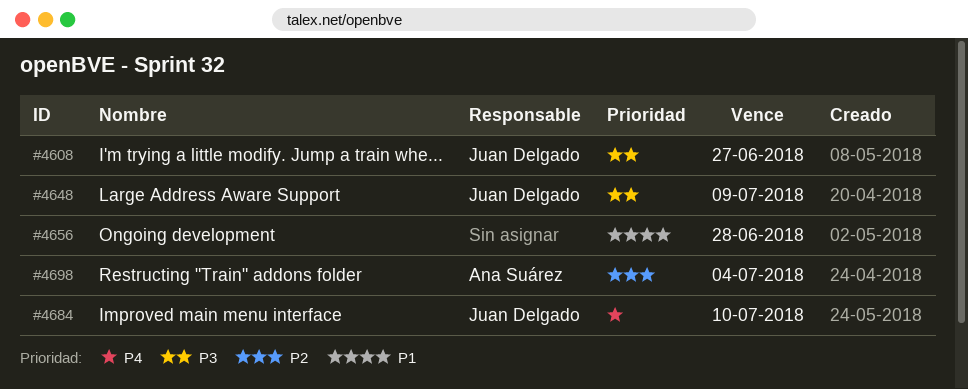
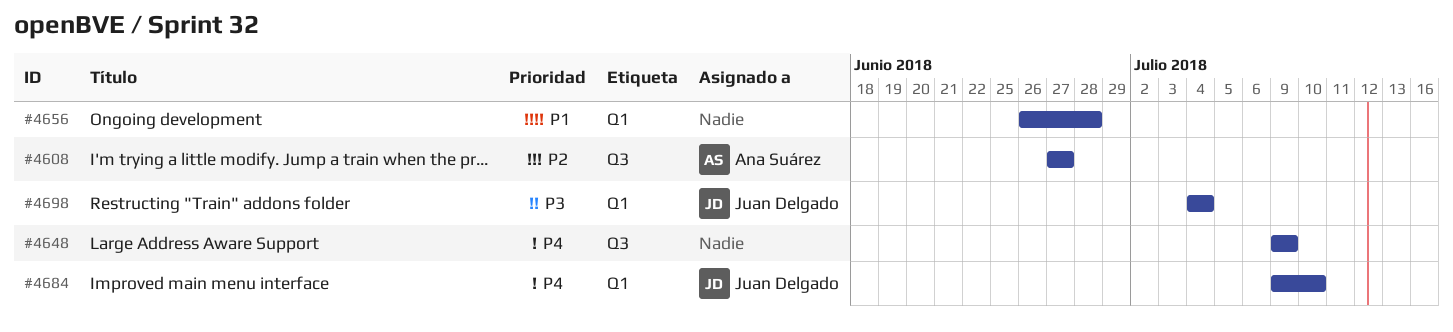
#4608, owner: Juan Delgado -> Ana Suárez
#4608, priority: P3 -> P2
#4648, owner: Juan Delgado -> none
#4648, priority: P3 -> P4
#4698, owner: Ana Suárez -> Juan Delgado
#4698, priority: P2 -> P3

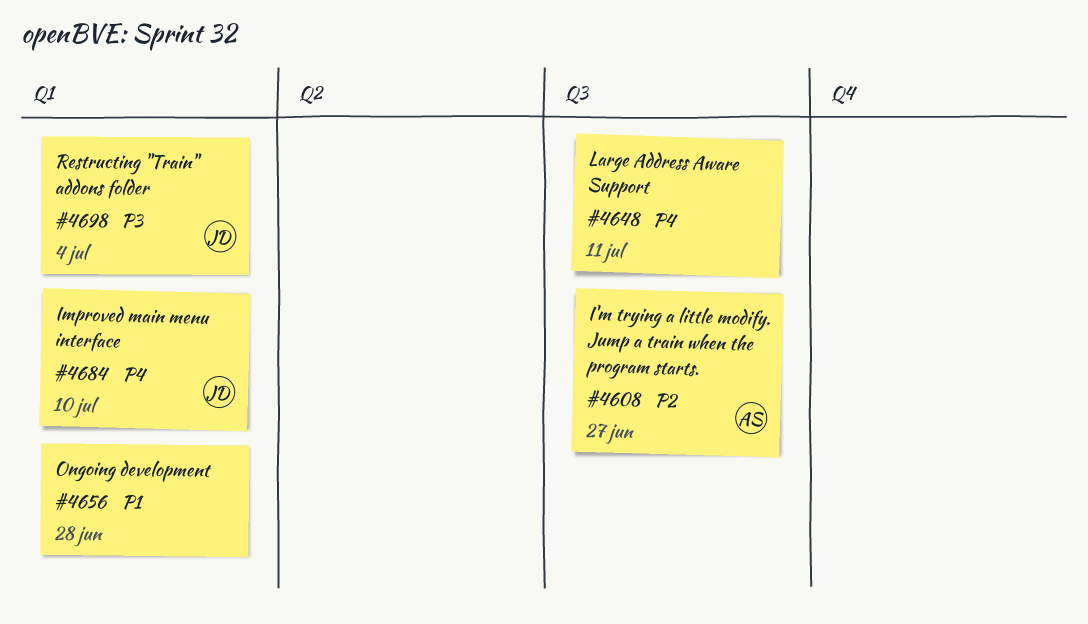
#4648, due: Jul 9 -> Jul 11

